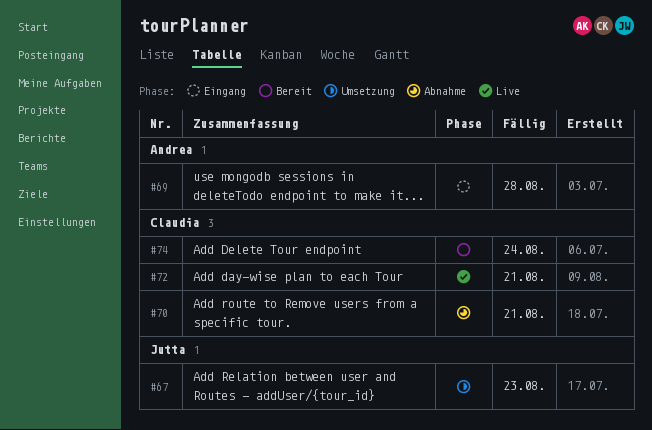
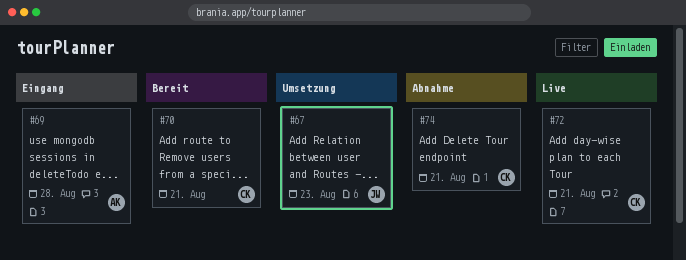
#70, status: Abnahme -> Bereit
#74, status: Bereit -> Abnahme
#74, due: Aug 24 -> Aug 21

